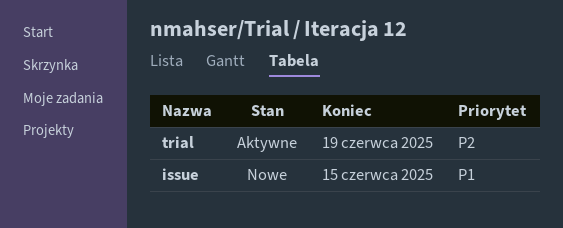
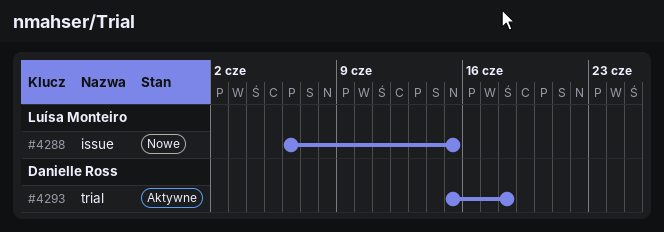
trial, due: Jun 19 -> Jun 18

